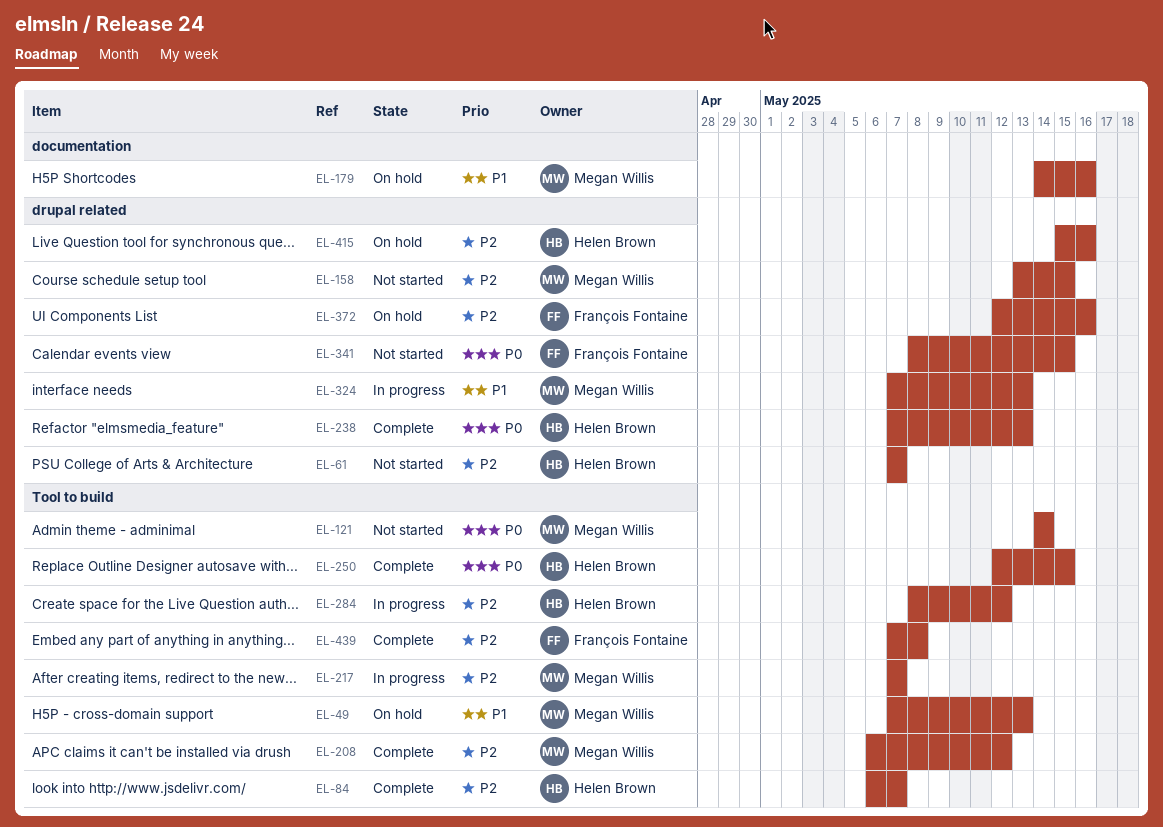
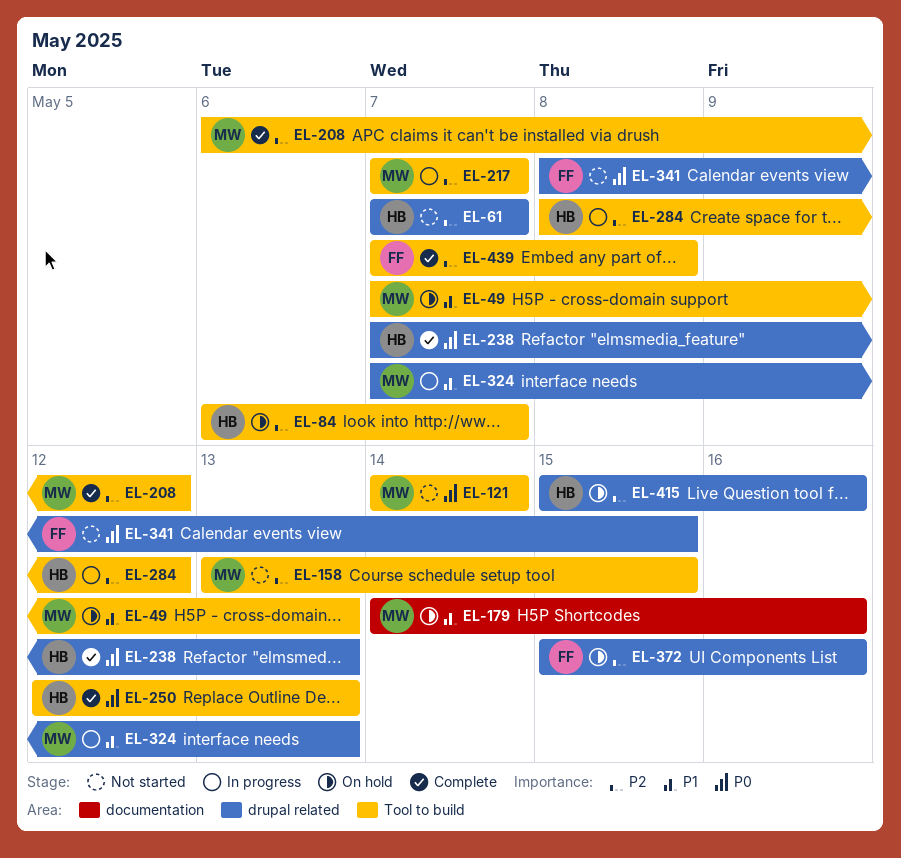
EL-84, status: Complete -> On hold
EL-158, label: drupal related -> Tool to build
EL-250, due: May 15 -> May 13
EL-372, start: May 12 -> May 15

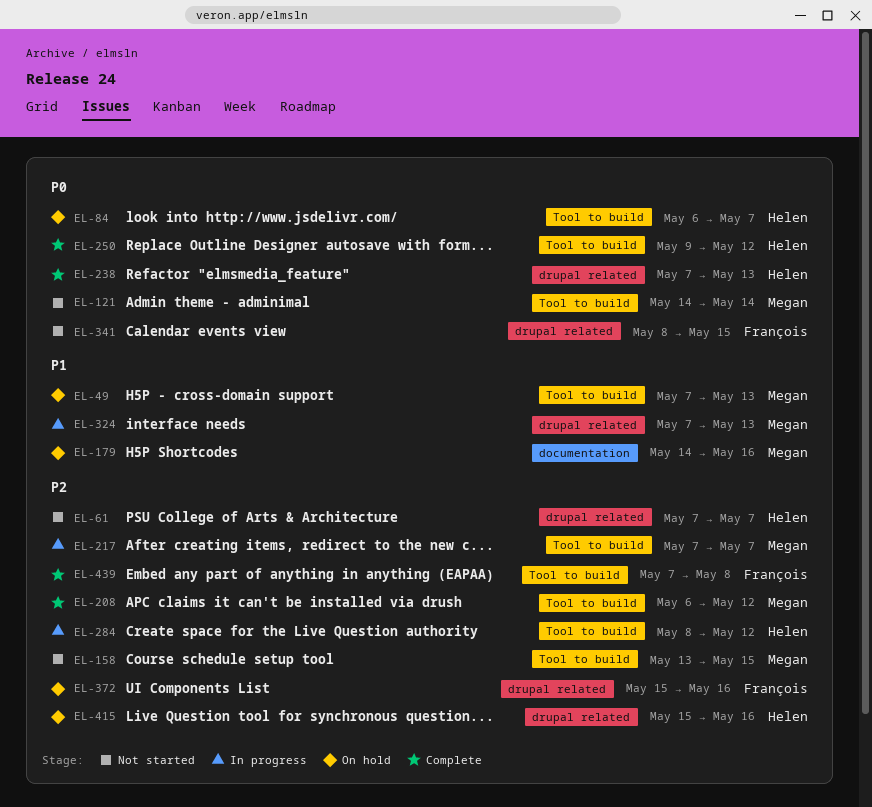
EL-84, priority: P2 -> P0
EL-250, start: May 12 -> May 9
EL-250, due: May 13 -> May 12

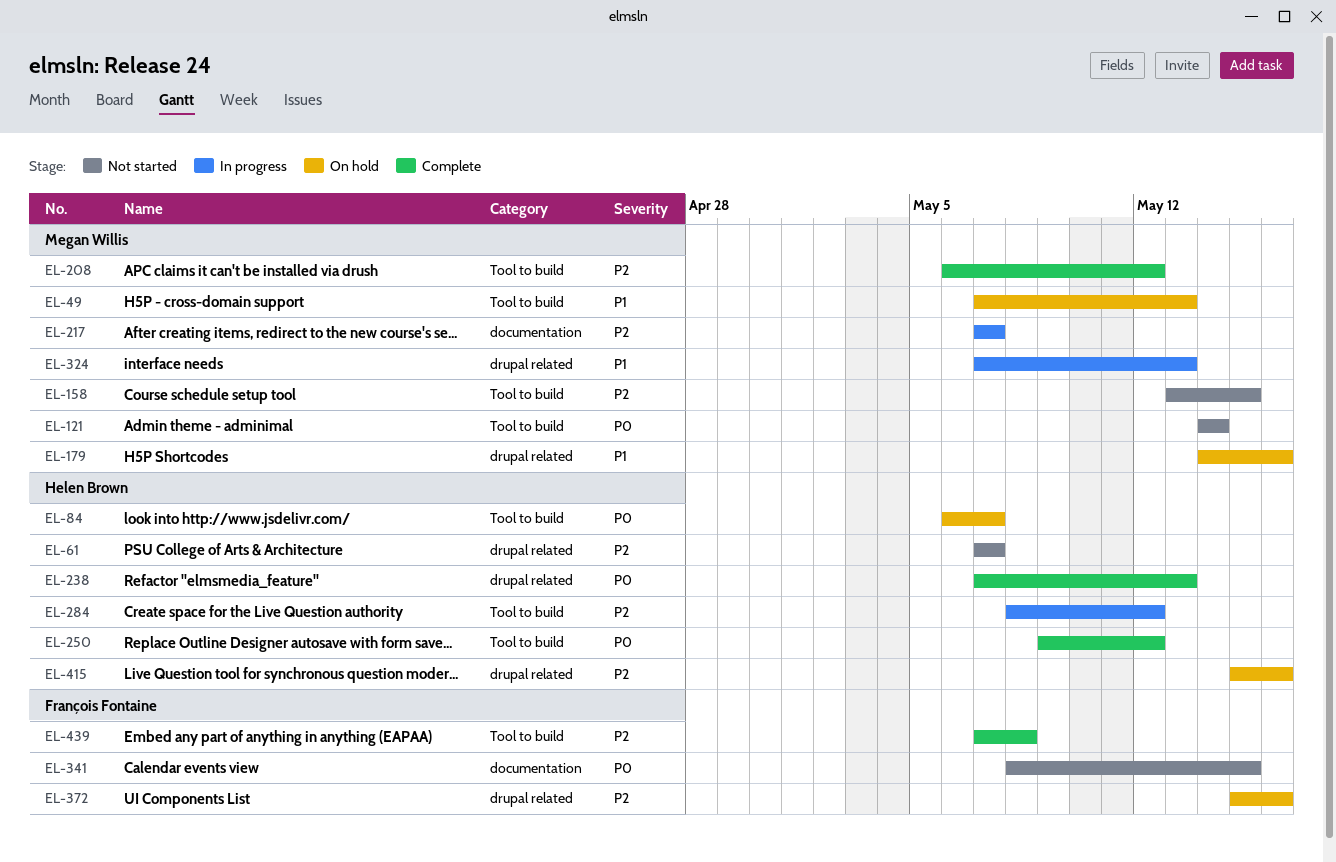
EL-179, label: documentation -> drupal related
EL-217, label: Tool to build -> documentation
EL-341, label: drupal related -> documentation

